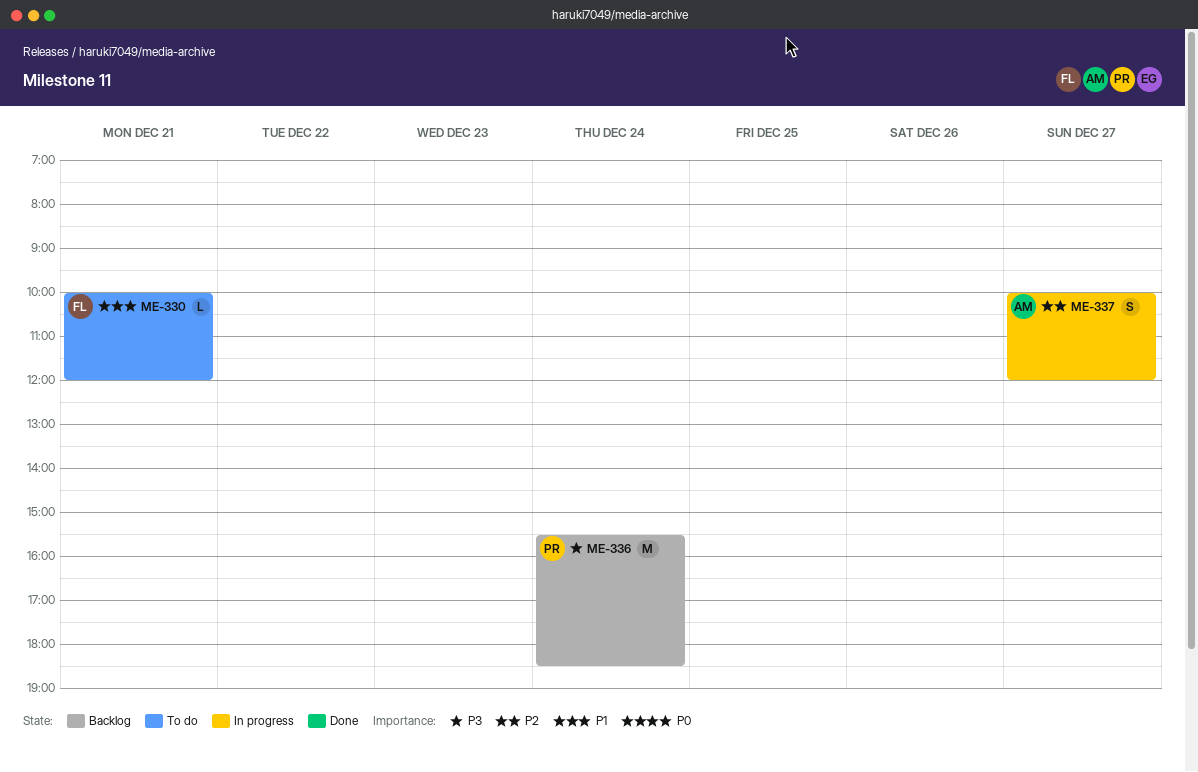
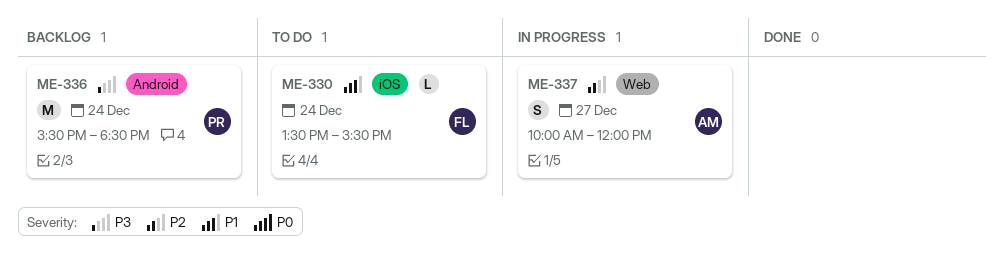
ME-330, day: Dec 21 -> Dec 24
ME-330, begins: 10:00 -> 13:30
ME-330, ends: 12:00 -> 15:30

